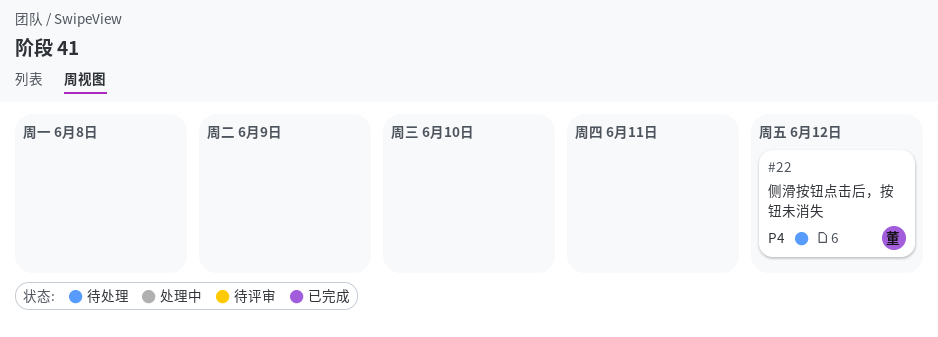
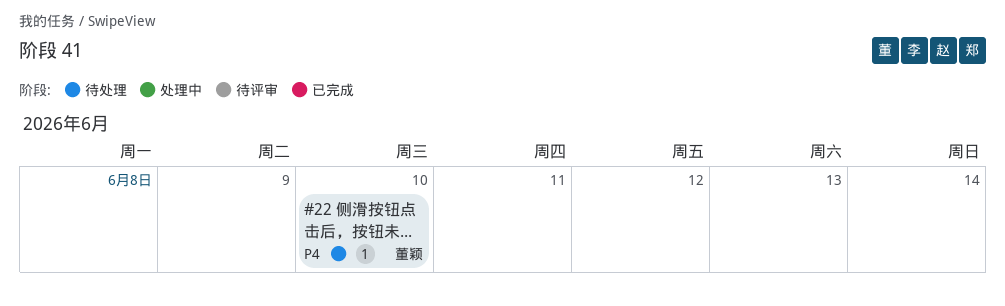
#22, due: Jun 12 -> Jun 10

